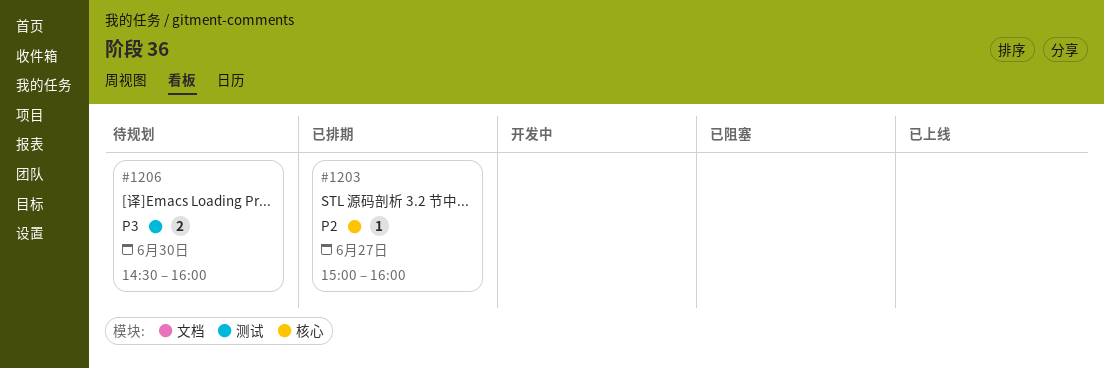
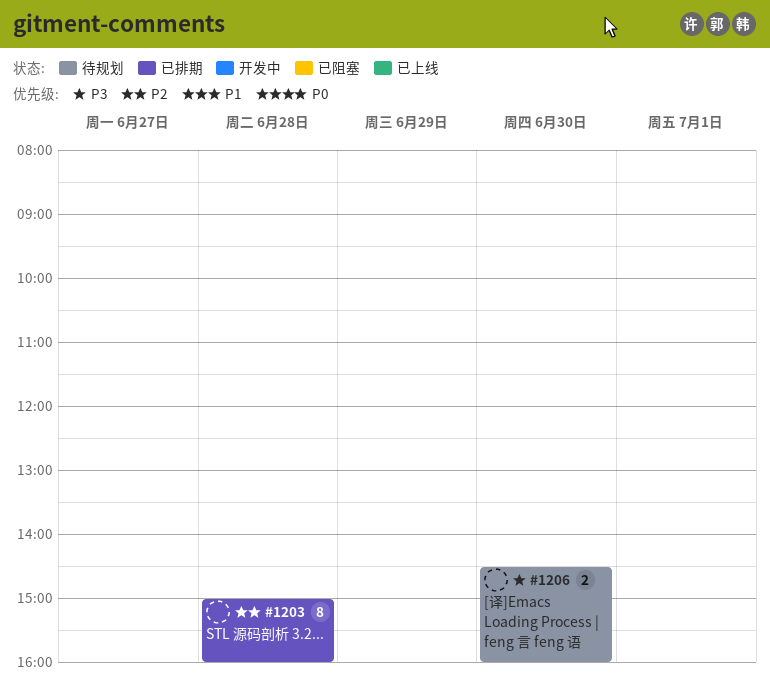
#1203, estimate: 1 -> 8
#1203, day: Jun 27 -> Jun 28

